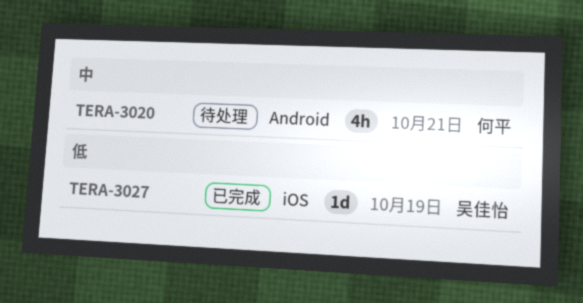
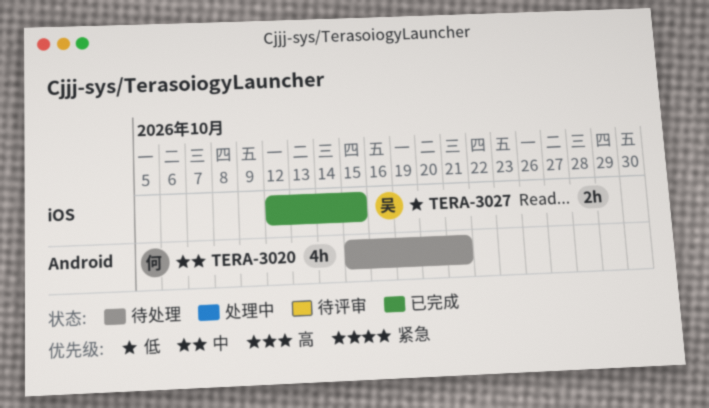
TERA-3027, estimate: 1d -> 2h
TERA-3027, due: Oct 19 -> Oct 15

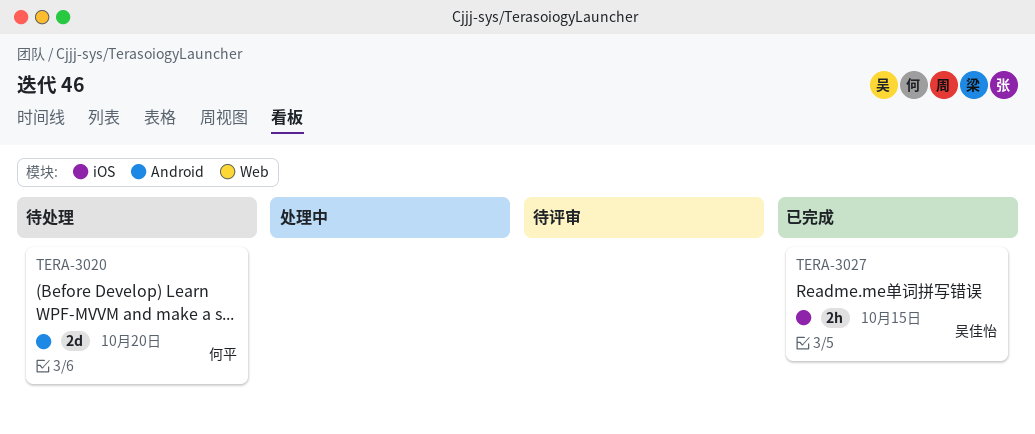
TERA-3020, estimate: 4h -> 2d
TERA-3020, due: Oct 21 -> Oct 20

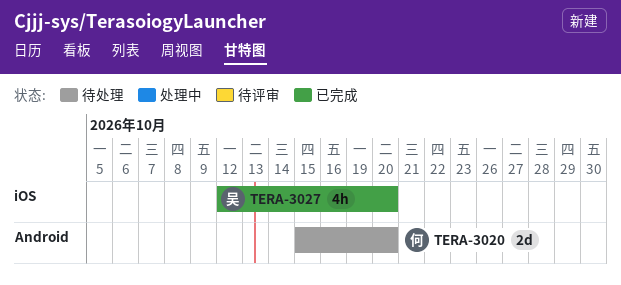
TERA-3027, estimate: 2h -> 4h
TERA-3027, due: Oct 15 -> Oct 20

